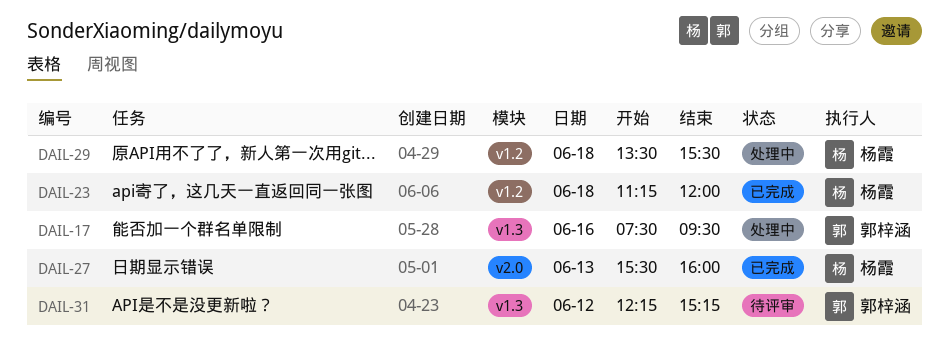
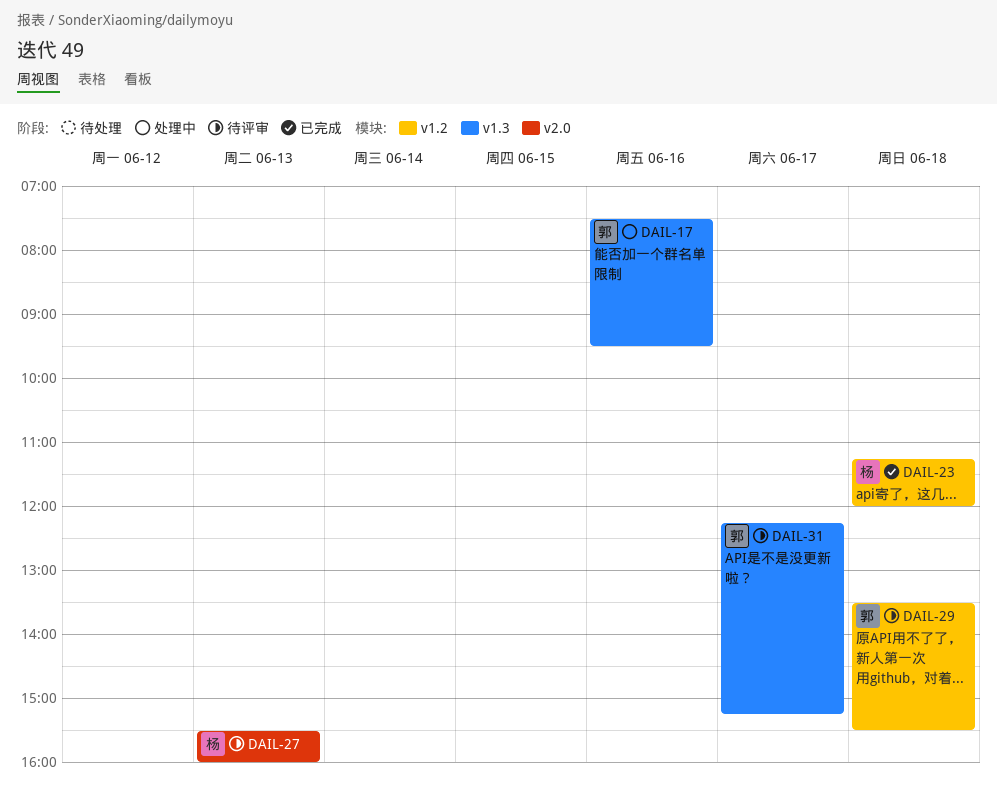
DAIL-27, status: 已完成 -> 待评审
DAIL-29, status: 处理中 -> 待评审
DAIL-29, owner: 杨霞 -> 郭梓涵
DAIL-31, day: Jun 12 -> Jun 17

